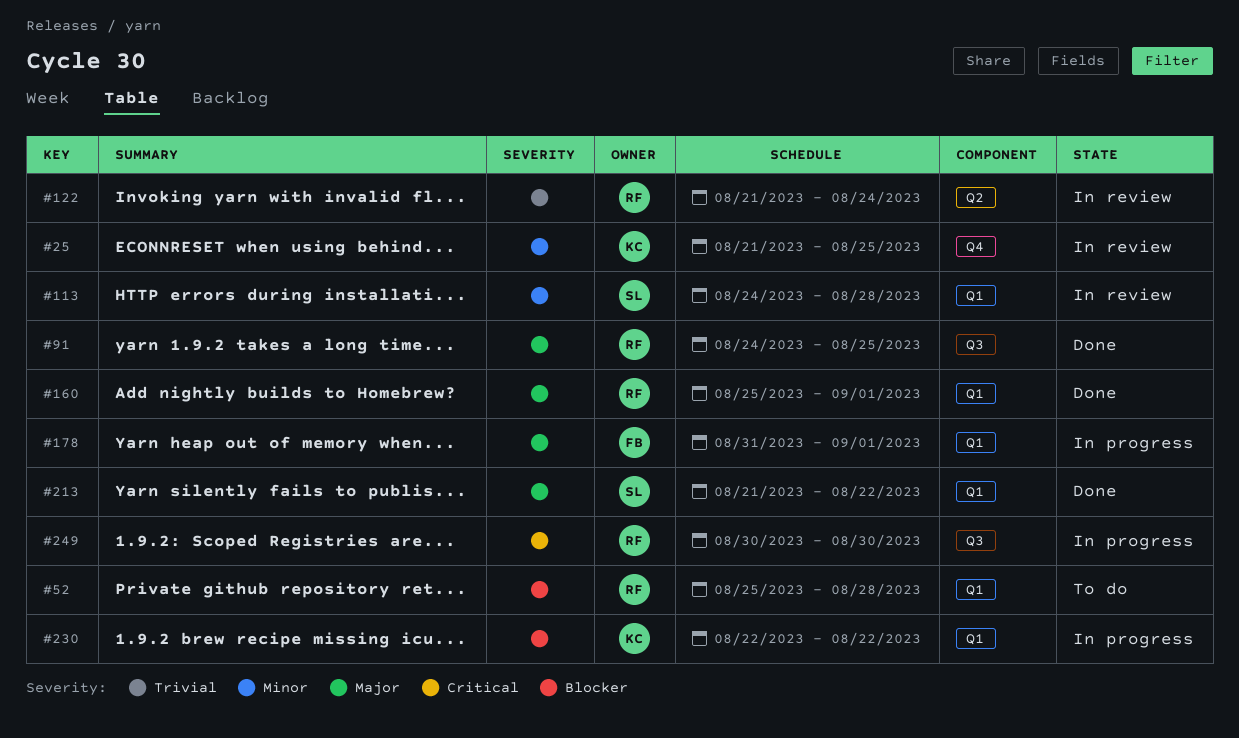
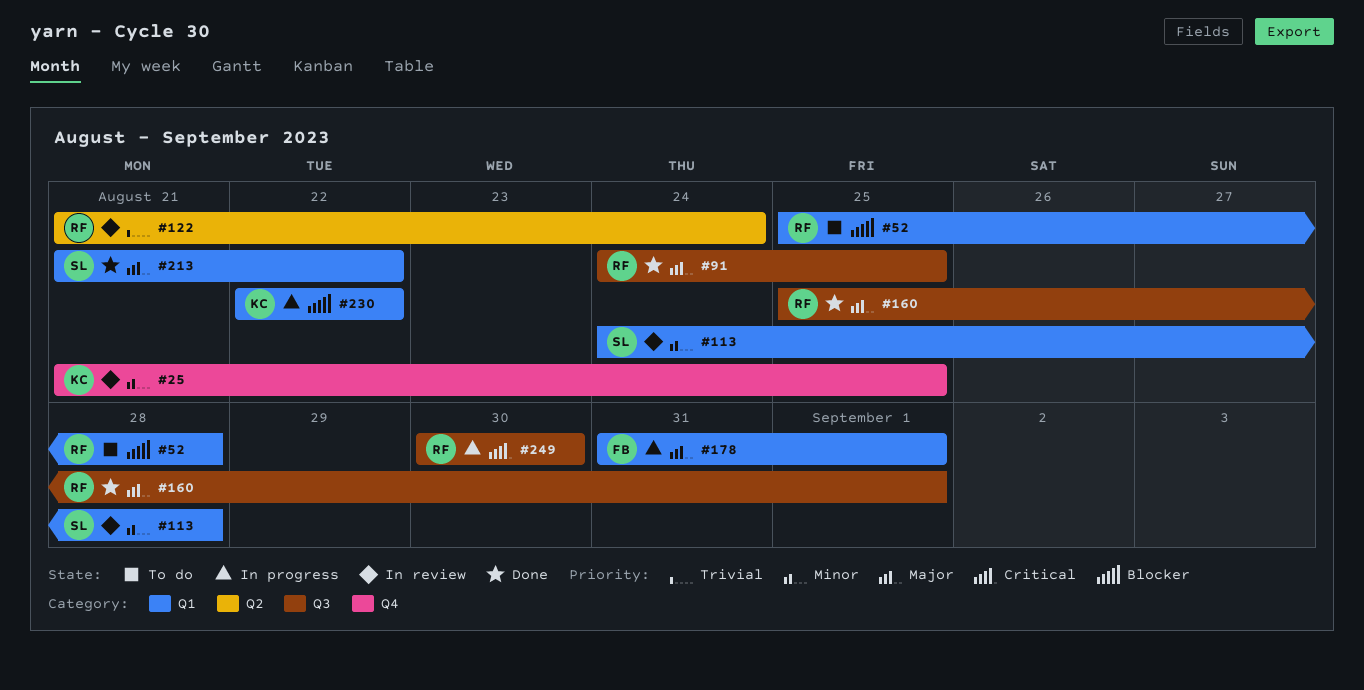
#160, label: Q1 -> Q3

